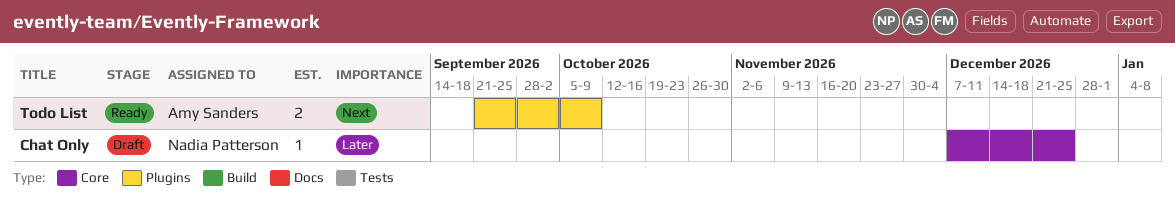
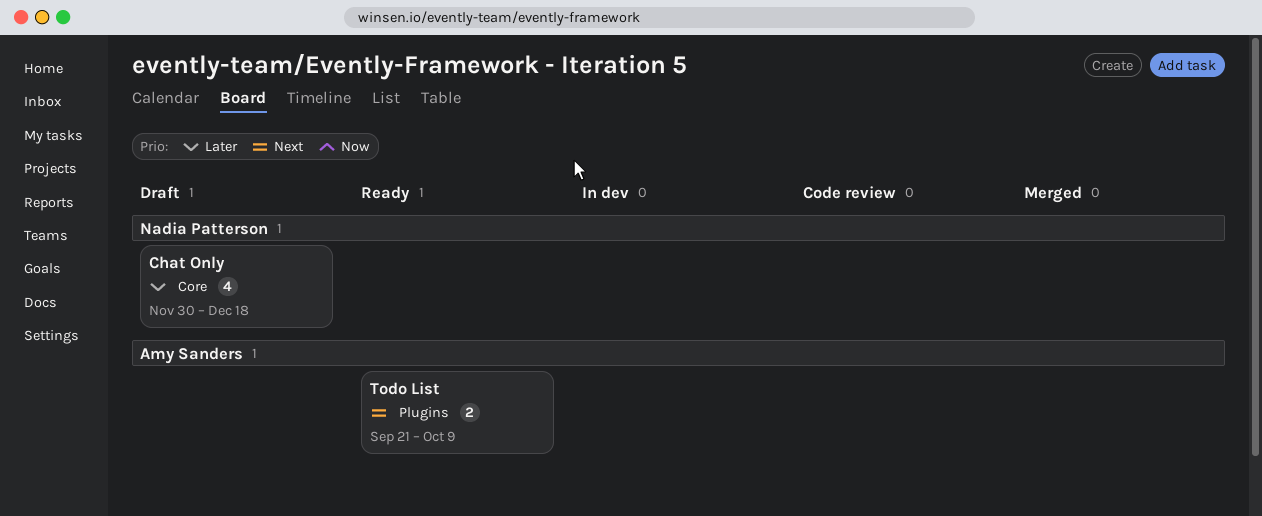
Chat Only, estimate: 1 -> 4
Chat Only, start: Dec 7 -> Nov 30
Chat Only, due: Dec 25 -> Dec 18

